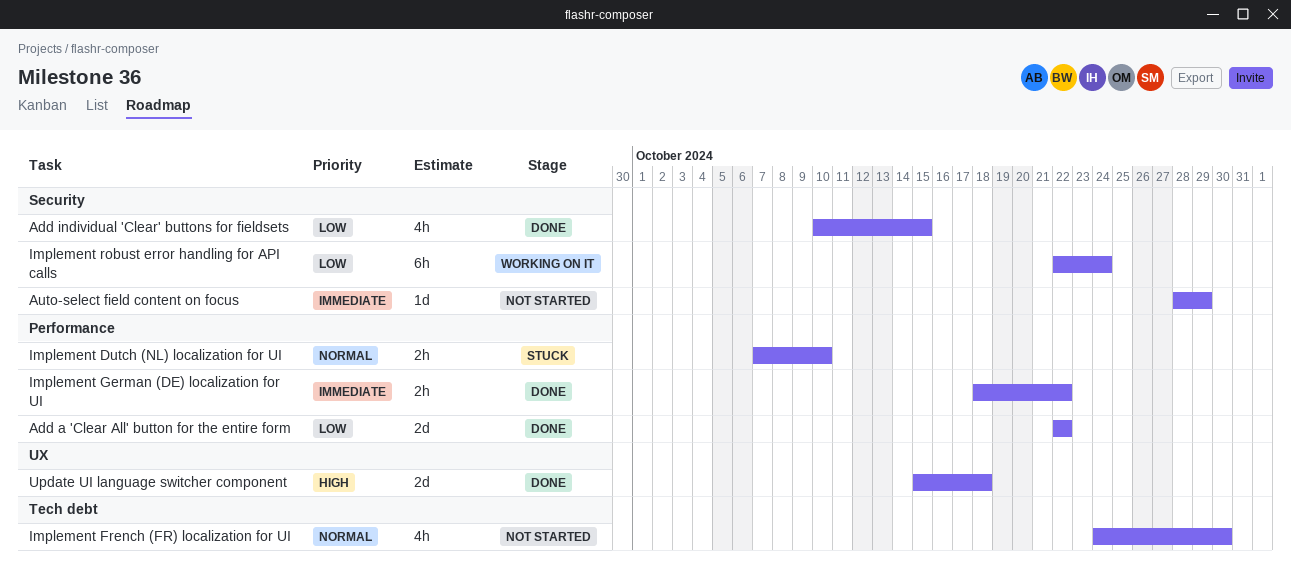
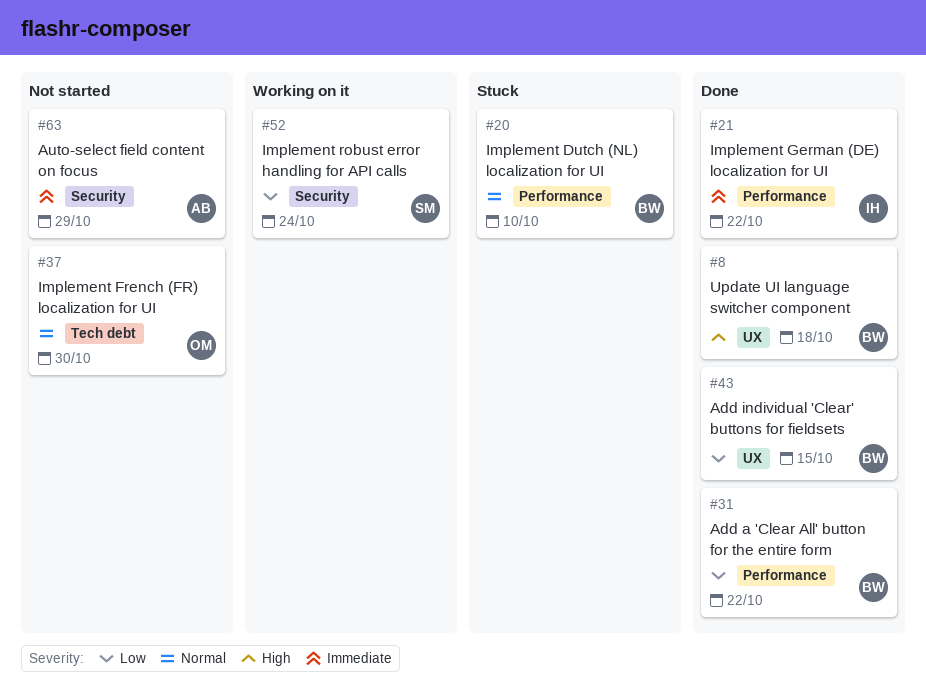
Add individual 'Clear' buttons for fieldsets, label: Security -> UX

